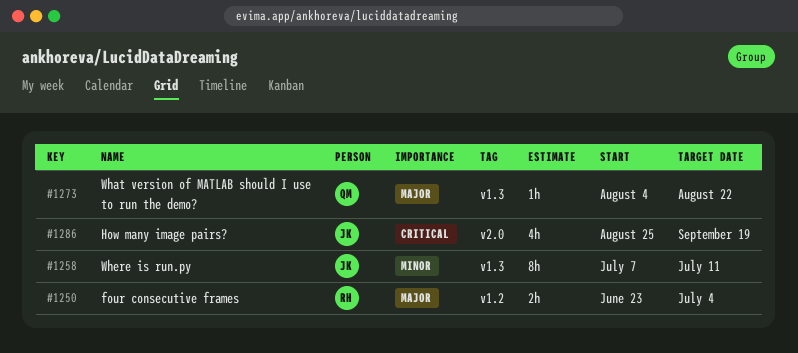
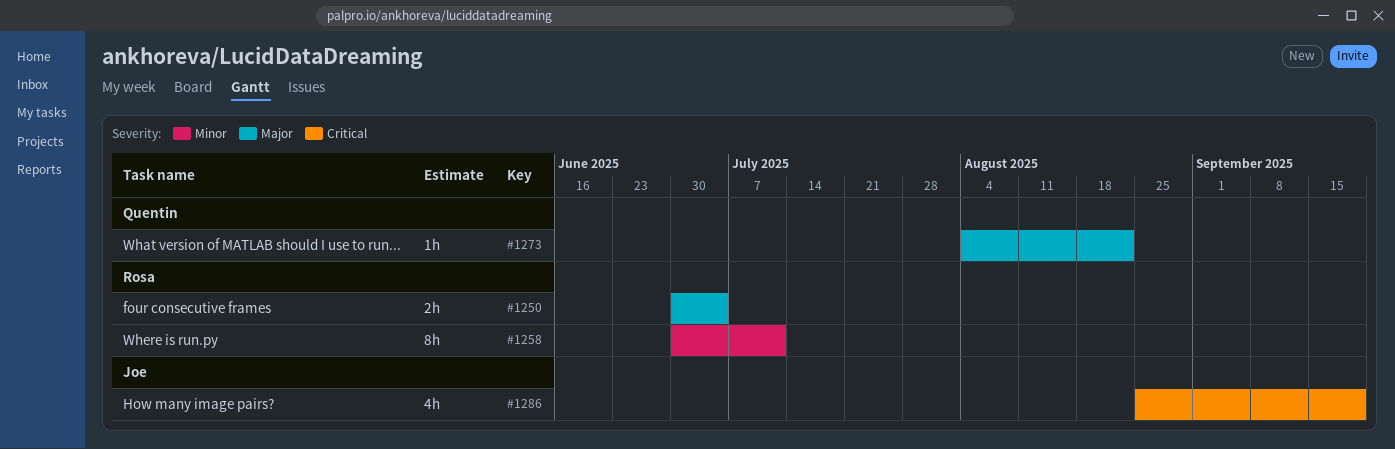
#1250, start: Jun 23 -> Jun 30
#1258, owner: Joe -> Rosa
#1258, start: Jul 7 -> Jun 30

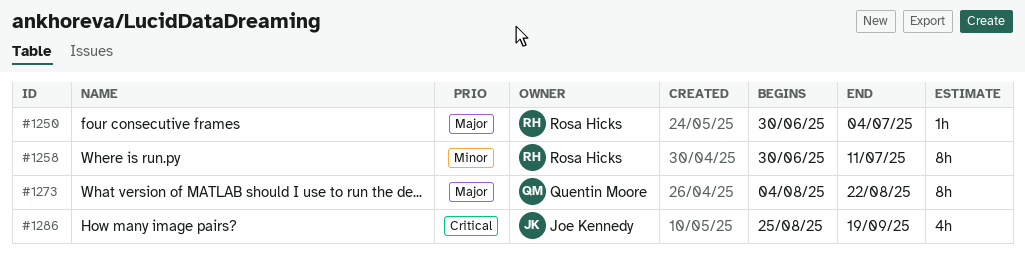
#1250, estimate: 2h -> 1h
#1273, estimate: 1h -> 8h

